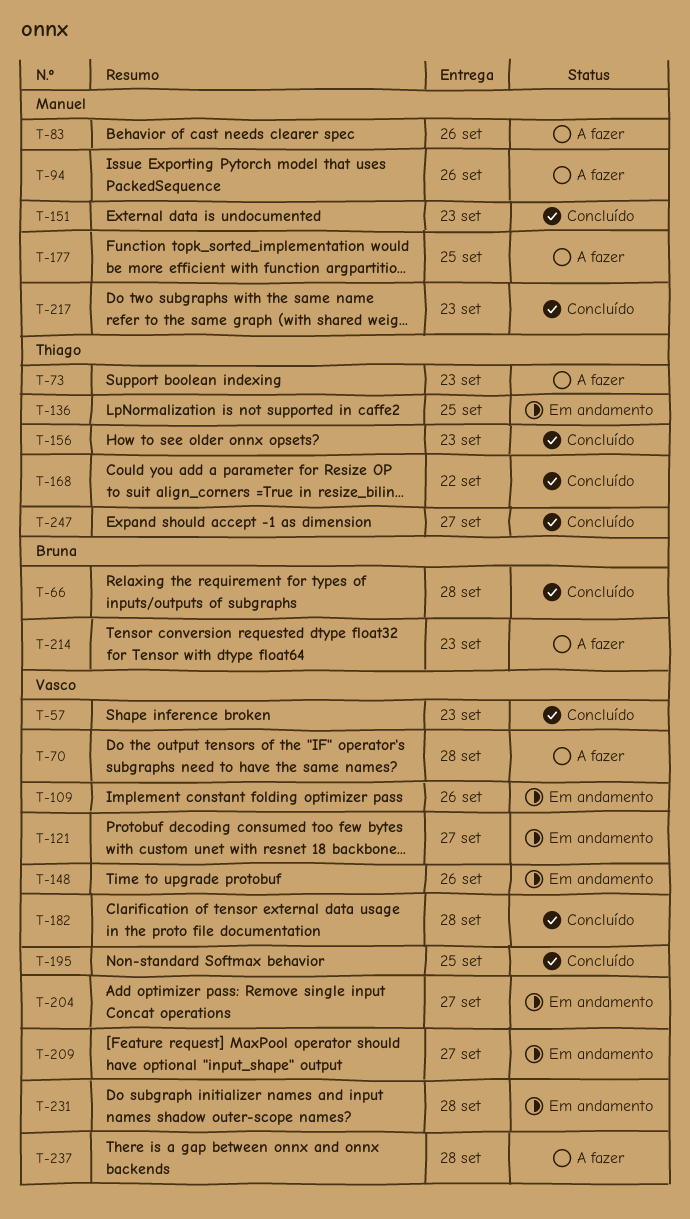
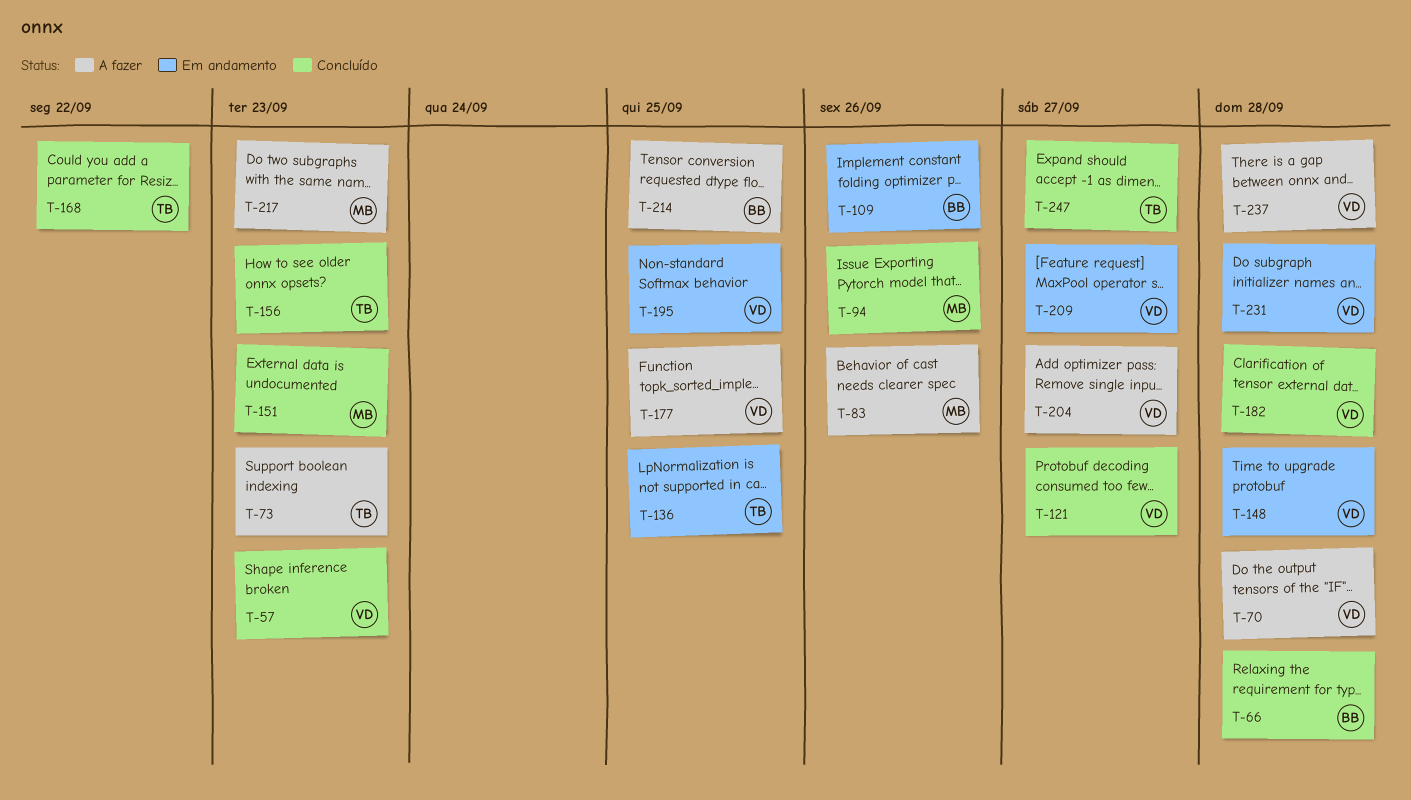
T-94, status: A fazer -> Concluído
T-109, owner: Vasco -> Bruna
T-121, status: Em andamento -> Concluído
T-148, due: Sep 26 -> Sep 28
T-177, owner: Manuel -> Vasco
T-195, status: Concluído -> Em andamento
T-204, status: Em andamento -> A fazer
T-214, due: Sep 23 -> Sep 25
T-217, status: Concluído -> A fazer

